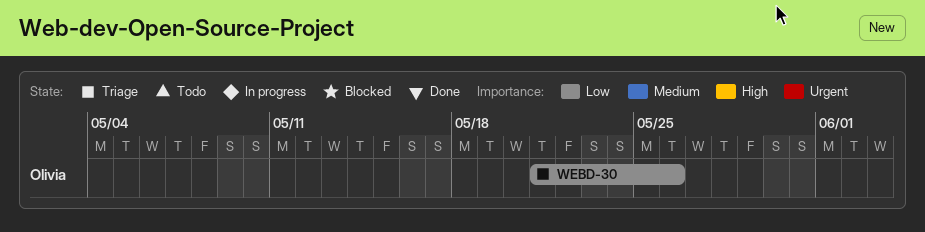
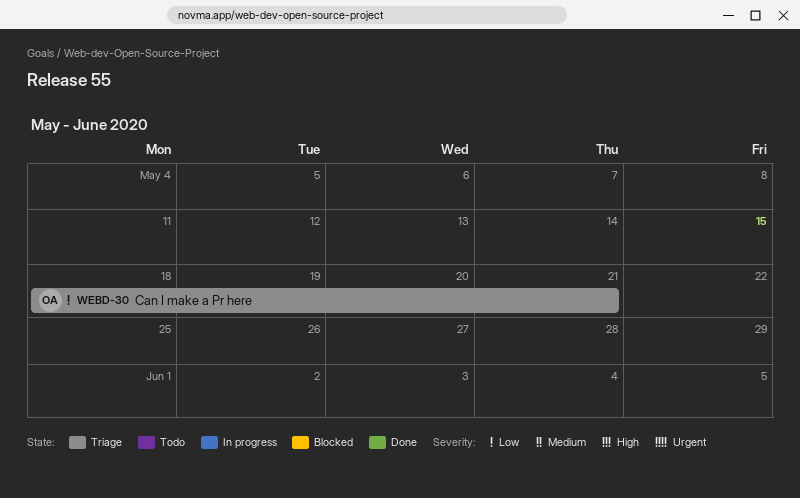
WEBD-30, start: May 21 -> May 18
WEBD-30, due: May 26 -> May 21

